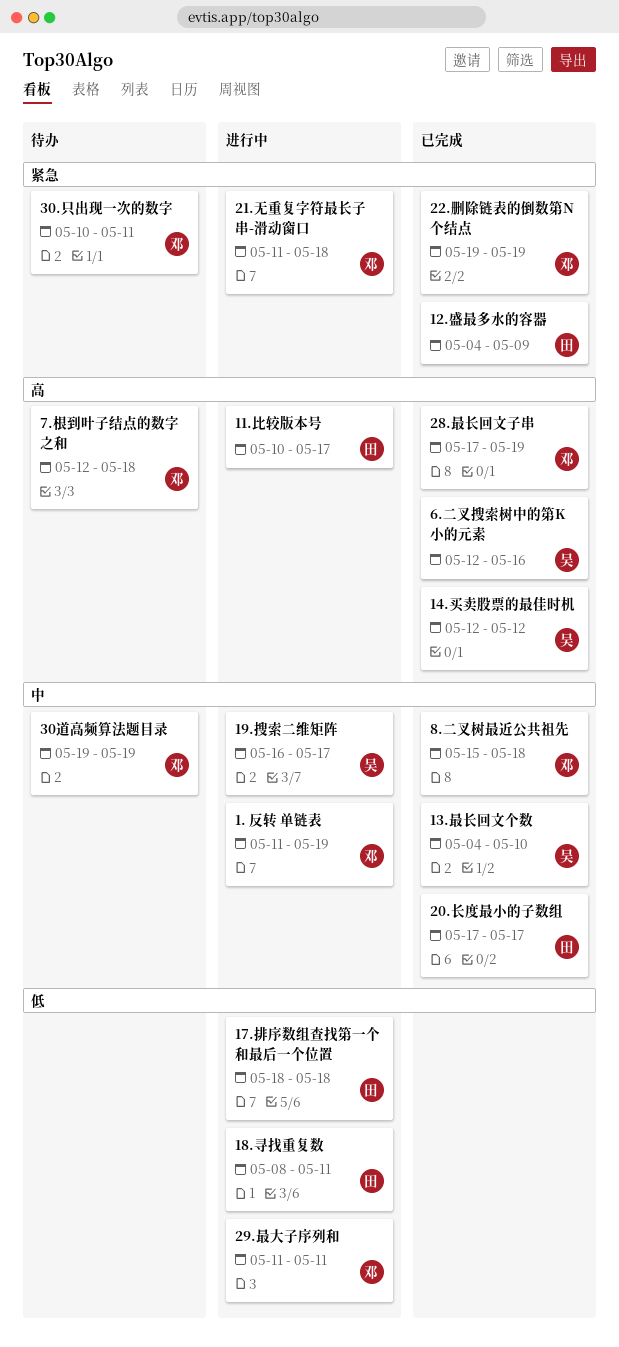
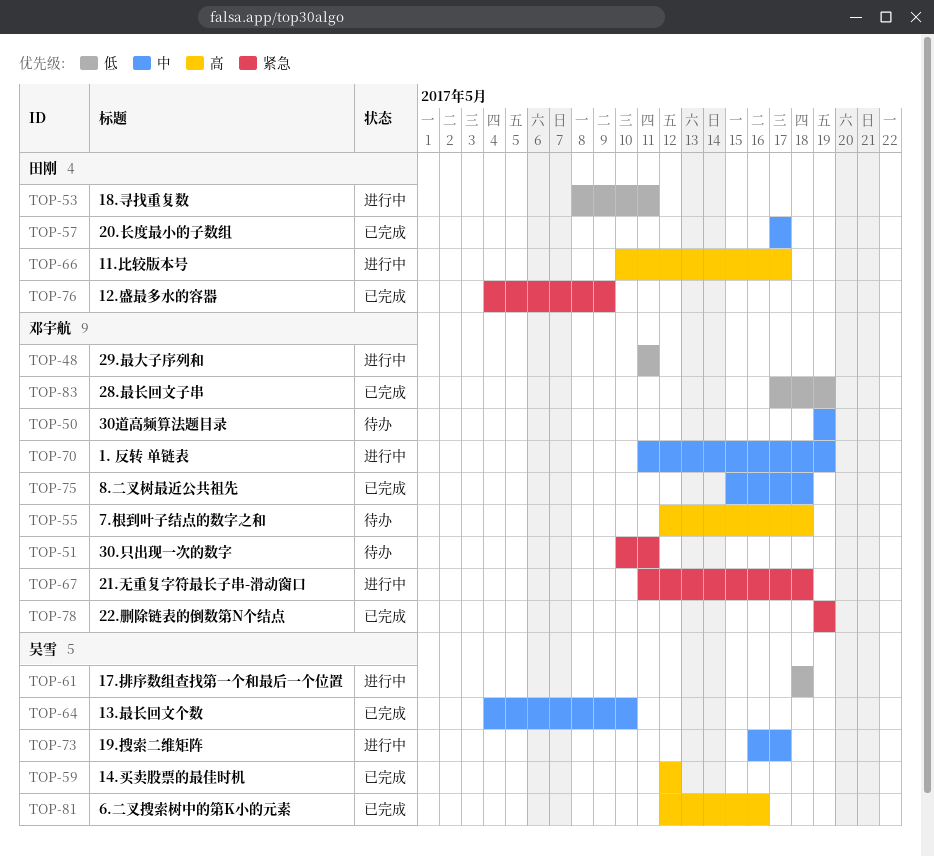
17.排序数组查找第一个和最后一个位置, owner: 田刚 -> 吴雪
28.最长回文子串, priority: 高 -> 低

